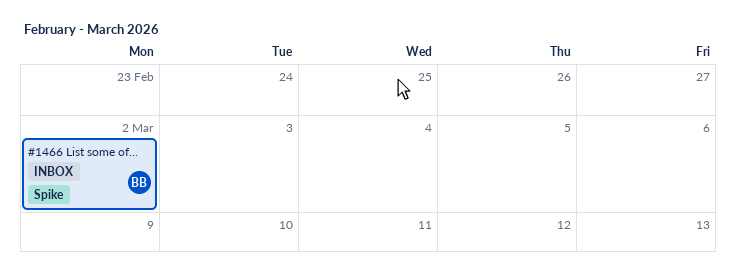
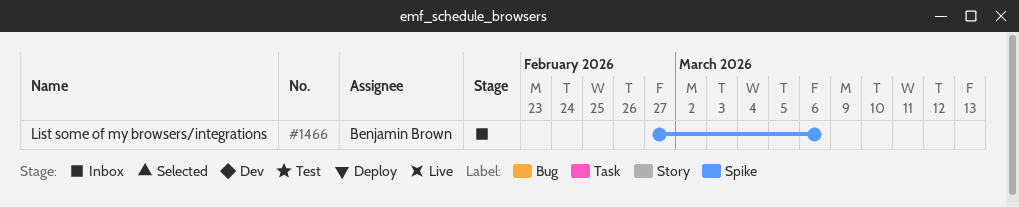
#1466, due: Mar 2 -> Mar 6

